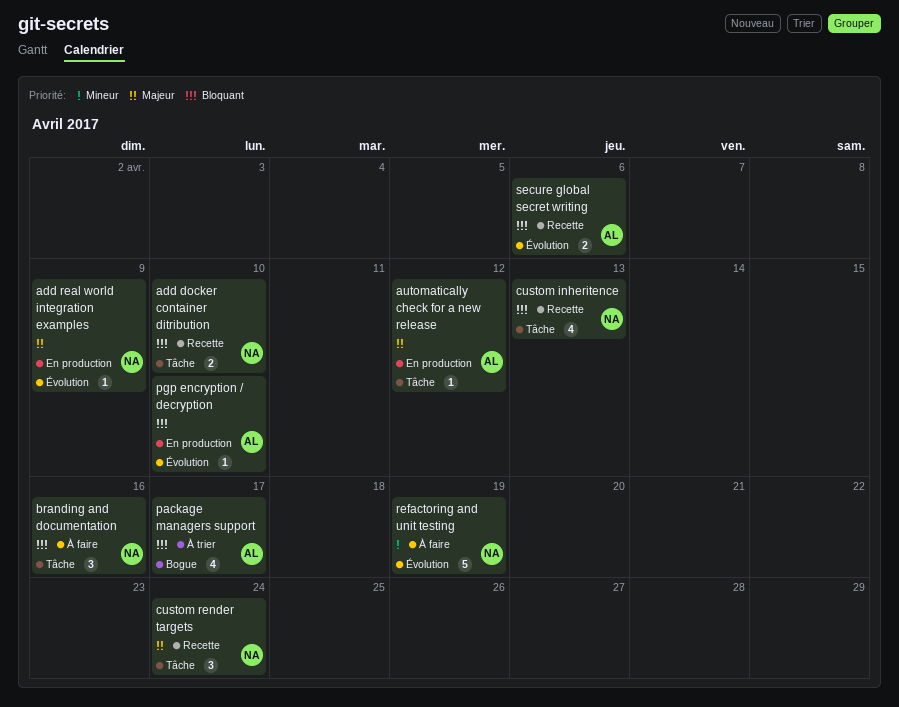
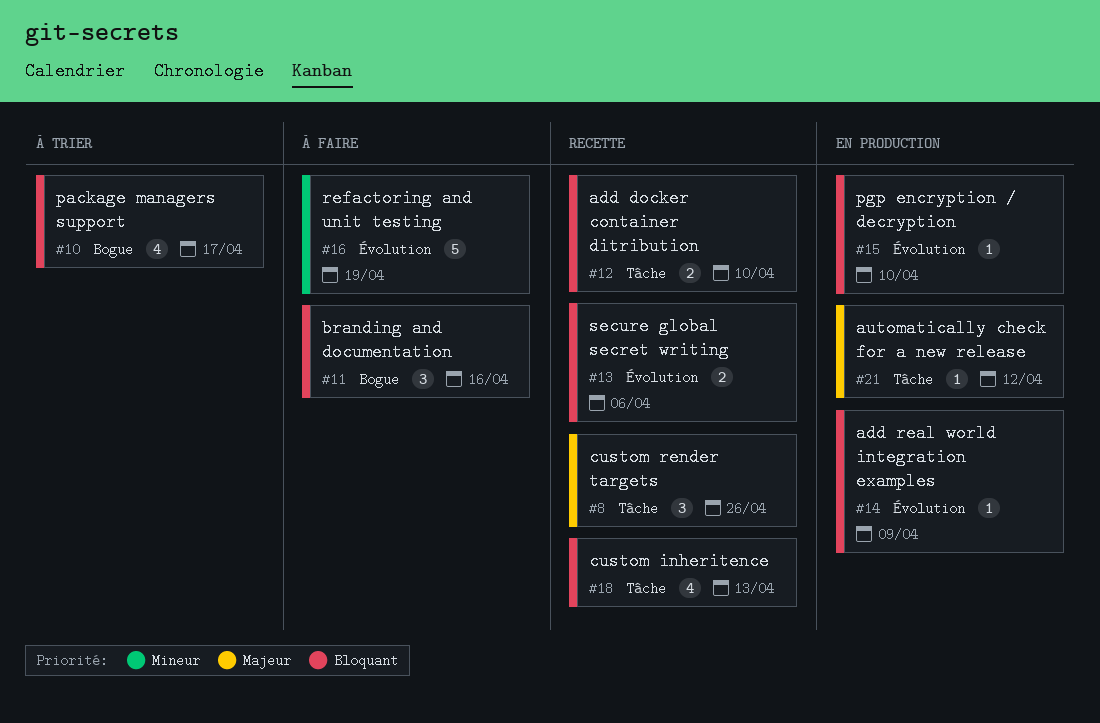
add real world integration examples, priority: Majeur -> Bloquant
branding and documentation, label: Tâche -> Bogue
custom render targets, due: Apr 24 -> Apr 26

